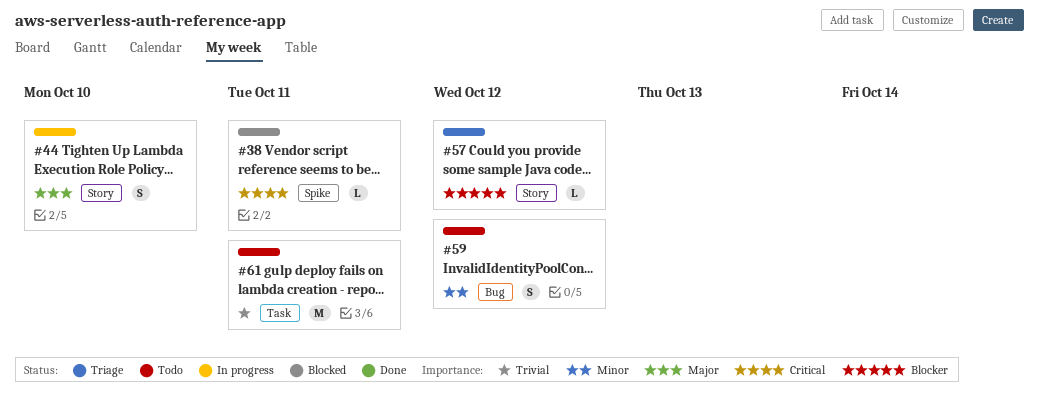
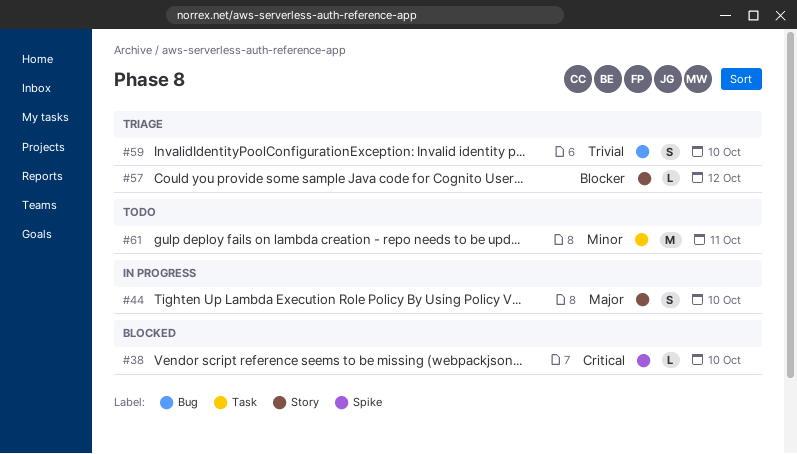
#38, due: Oct 11 -> Oct 10
#59, status: Todo -> Triage
#59, priority: Minor -> Trivial
#59, due: Oct 12 -> Oct 10
#61, priority: Trivial -> Minor

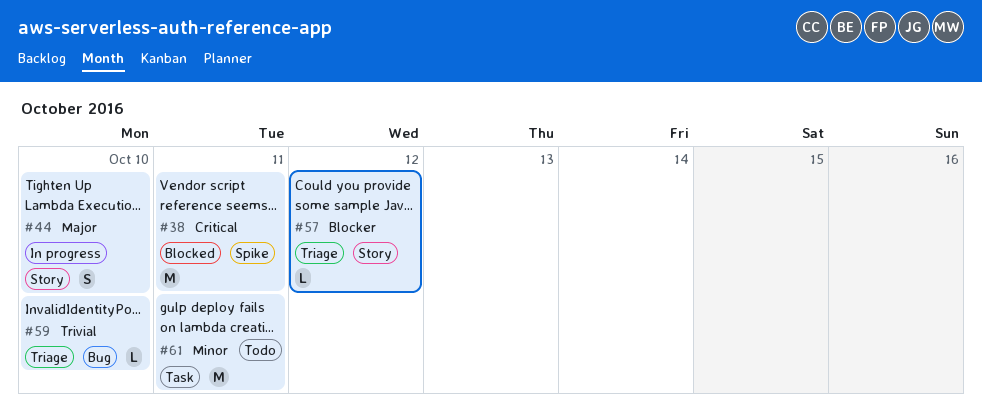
#38, estimate: L -> M
#38, due: Oct 10 -> Oct 11
#59, estimate: S -> L

